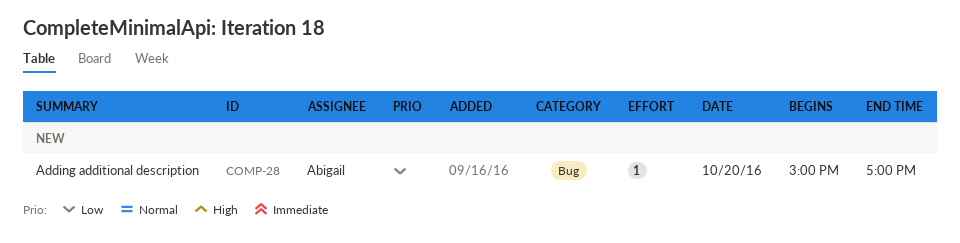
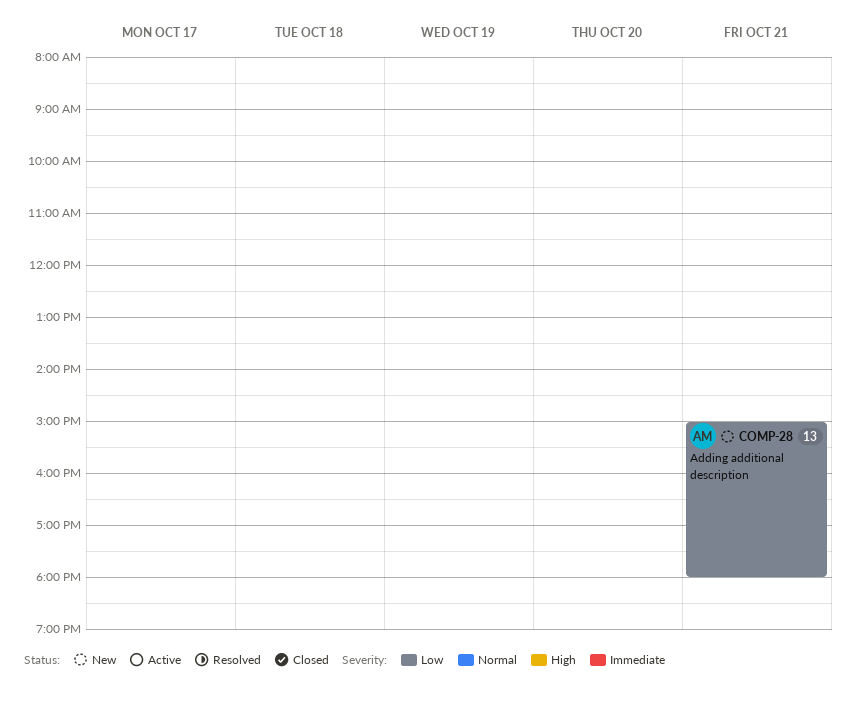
COMP-28, estimate: 1 -> 13
COMP-28, day: Oct 20 -> Oct 21
COMP-28, ends: 17:00 -> 18:00

